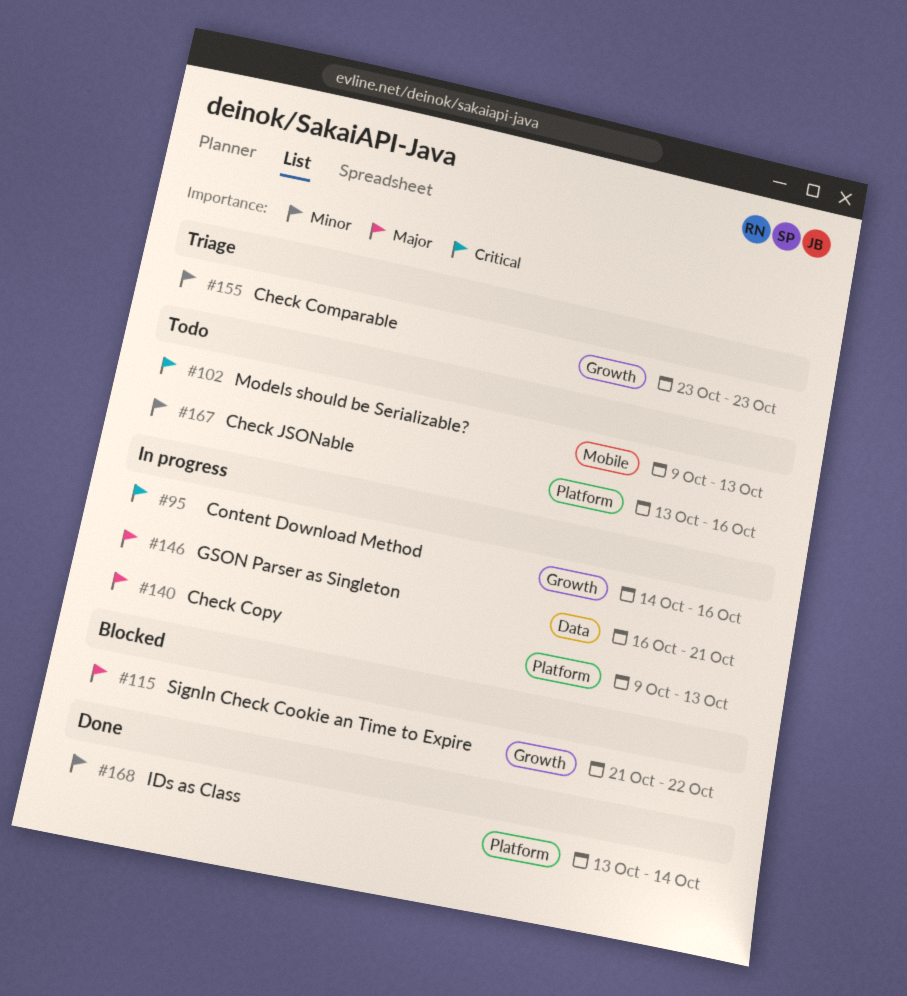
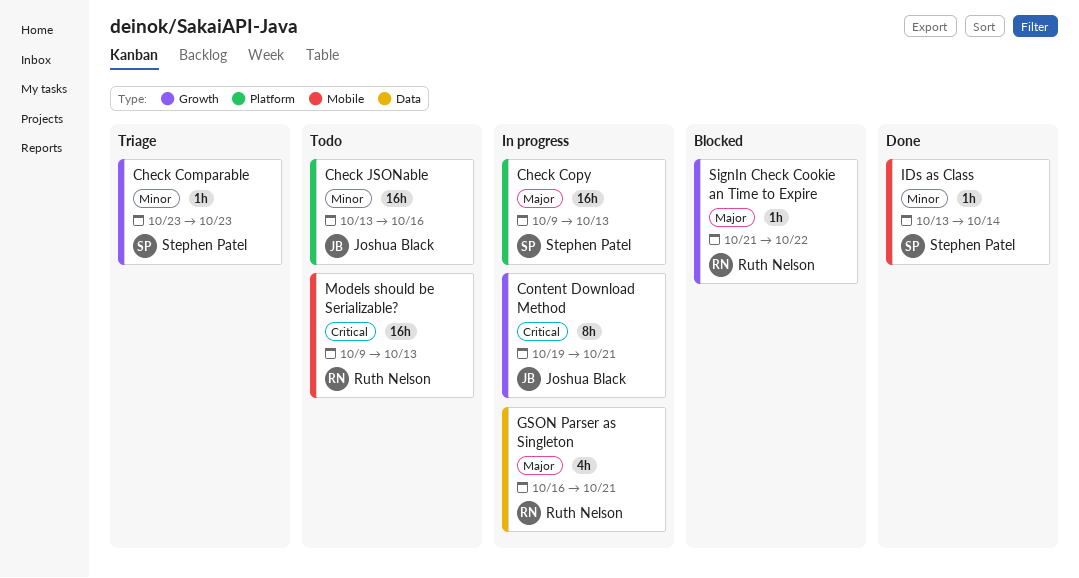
Content Download Method, start: Oct 14 -> Oct 19
Content Download Method, due: Oct 16 -> Oct 21
IDs as Class, label: Platform -> Mobile

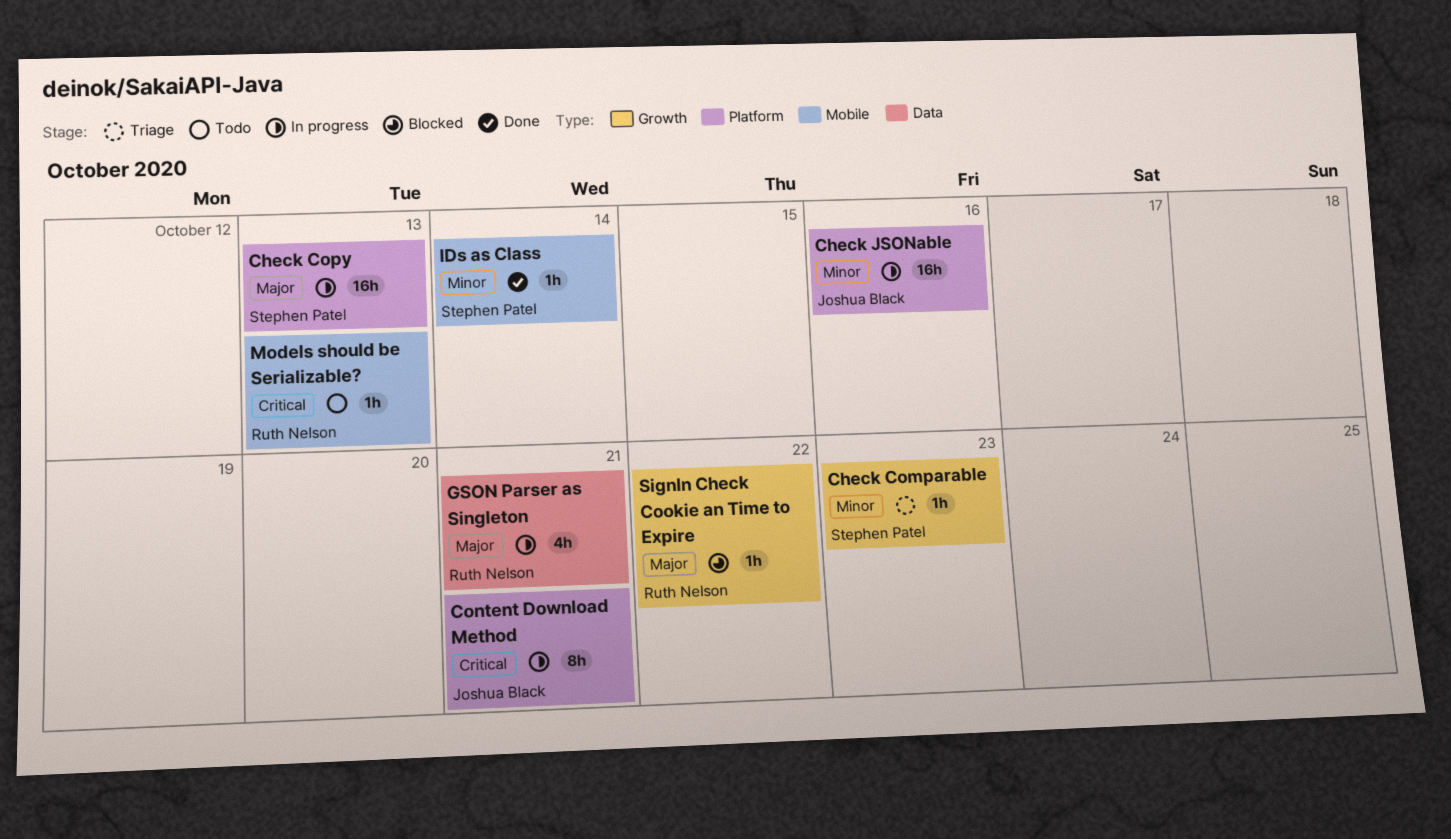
Check JSONable, status: Todo -> In progress
Content Download Method, label: Growth -> Platform
Models should be Serializable?, estimate: 16h -> 1h

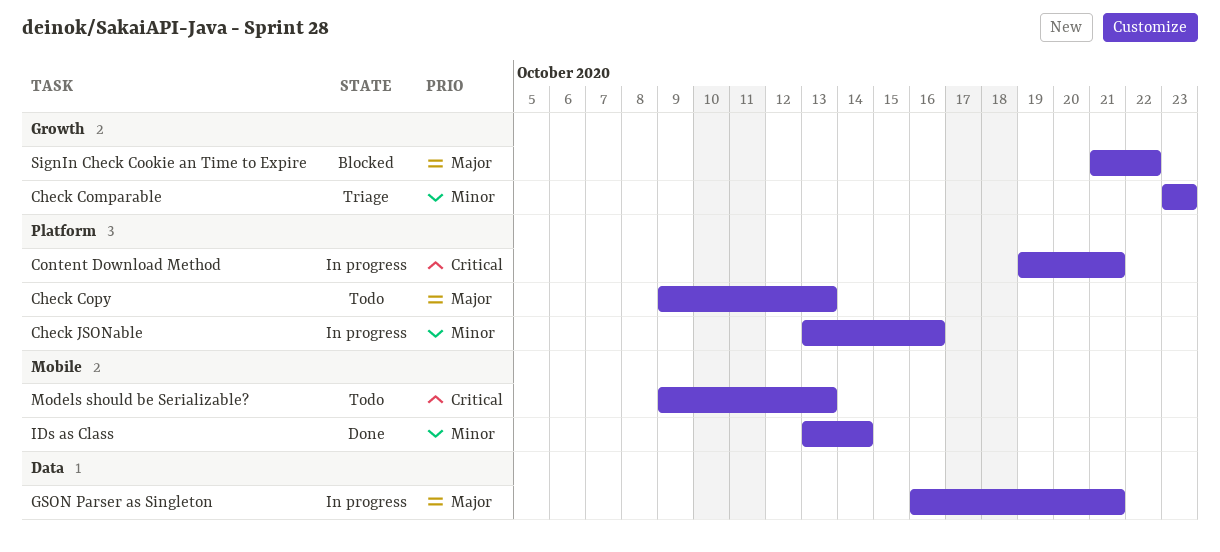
Check Copy, status: In progress -> Todo

